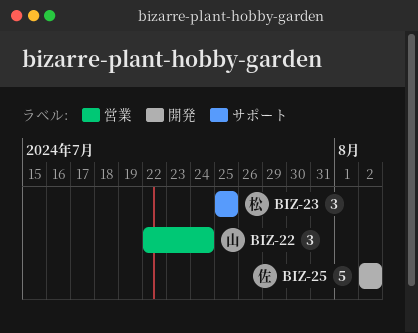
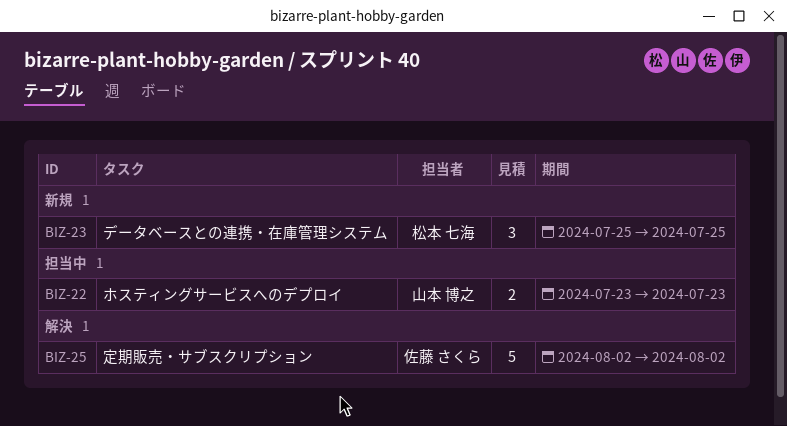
BIZ-22, estimate: 3 -> 2
BIZ-22, start: Jul 22 -> Jul 23
BIZ-22, due: Jul 24 -> Jul 23

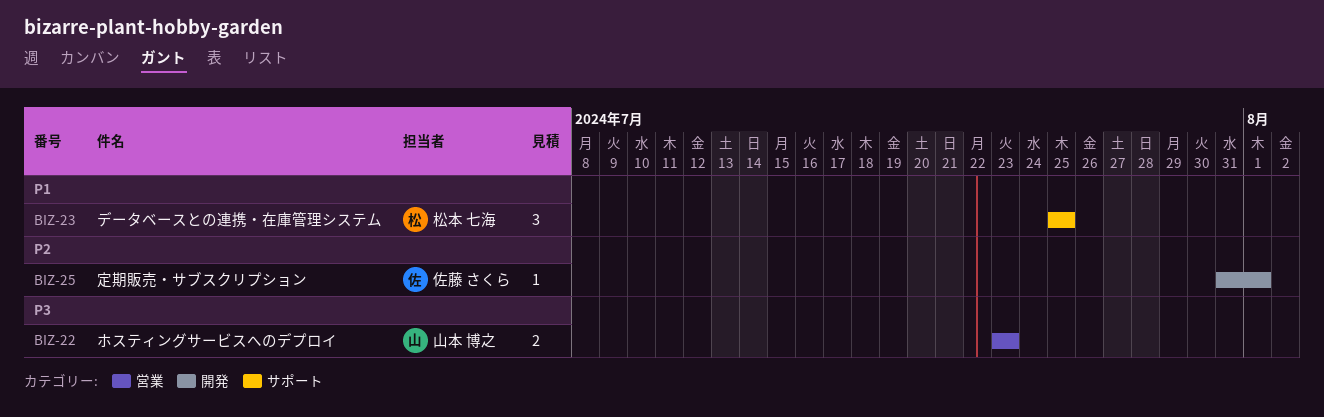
BIZ-25, estimate: 5 -> 1
BIZ-25, start: Aug 2 -> Jul 31
BIZ-25, due: Aug 2 -> Aug 1

